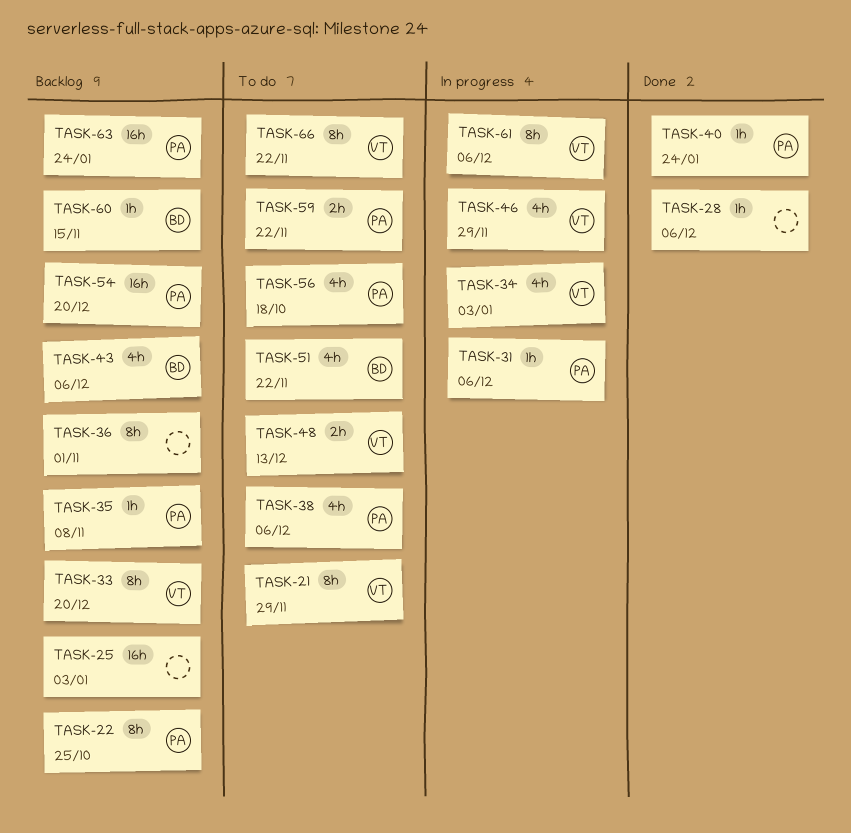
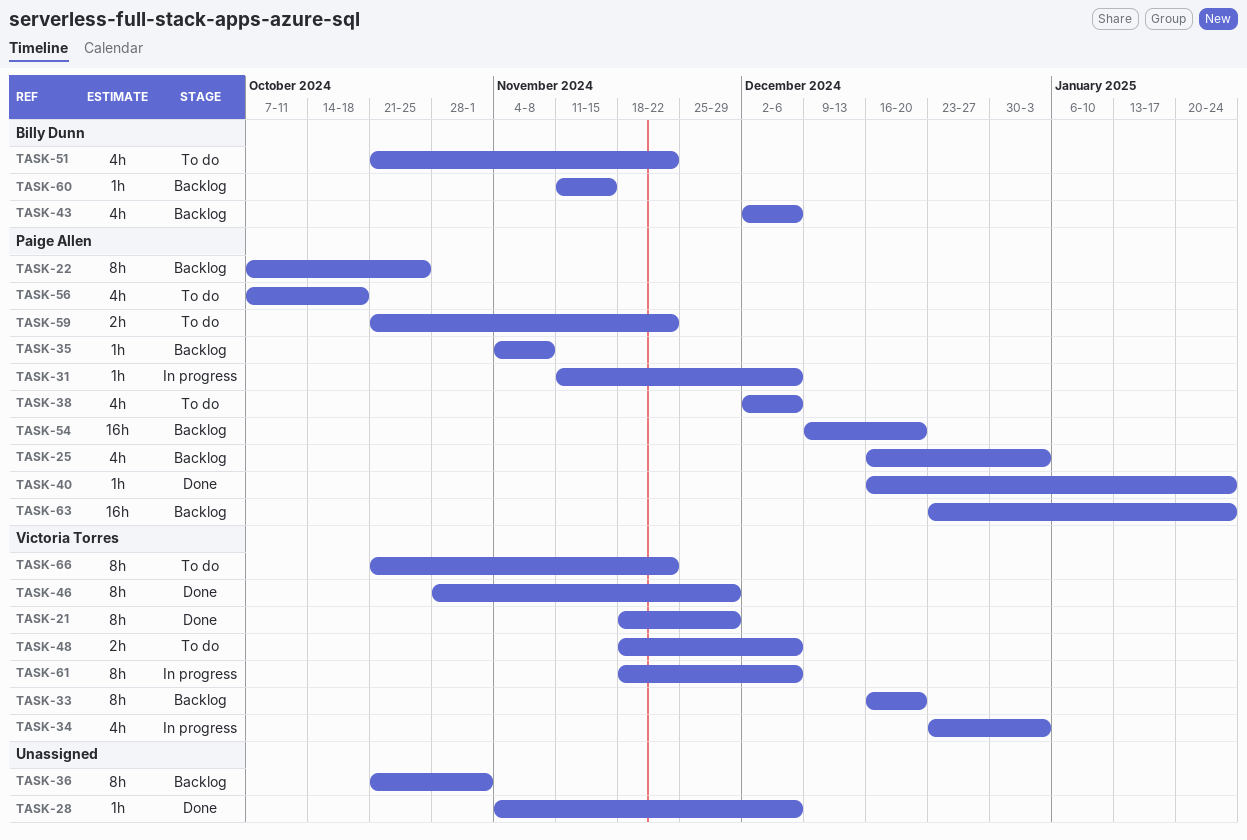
TASK-21, status: To do -> Done
TASK-25, owner: none -> Paige Allen
TASK-25, estimate: 16h -> 4h
TASK-46, status: In progress -> Done
TASK-46, estimate: 4h -> 8h
TASK-48, due: Dec 13 -> Dec 6

